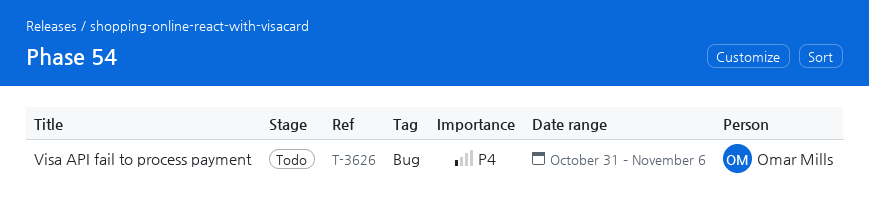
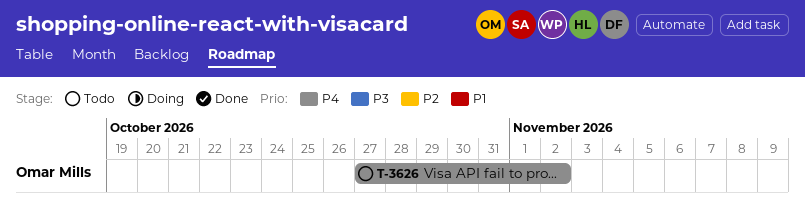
T-3626, start: Oct 31 -> Oct 27
T-3626, due: Nov 6 -> Nov 2

